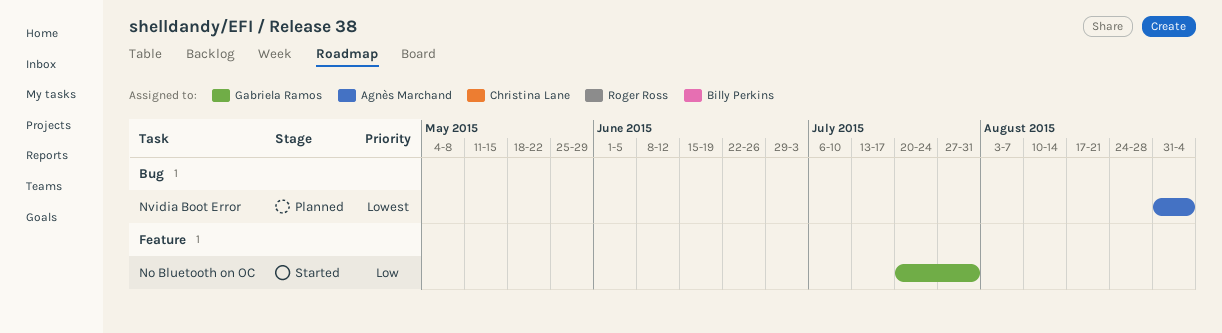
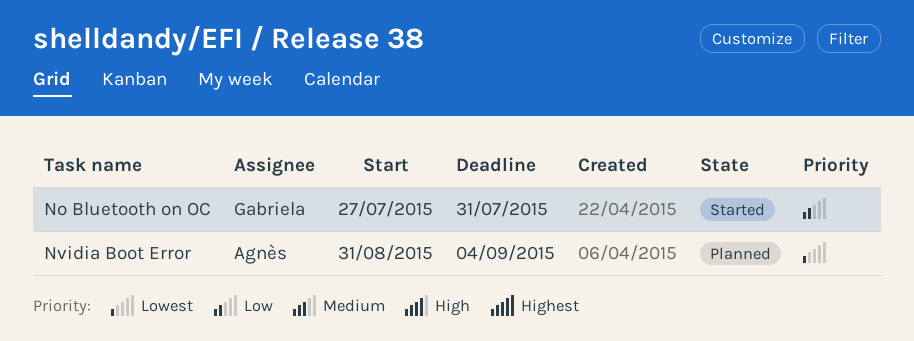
No Bluetooth on OC, start: Jul 20 -> Jul 27

